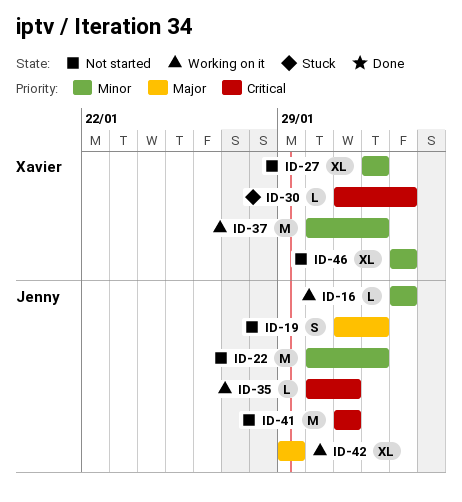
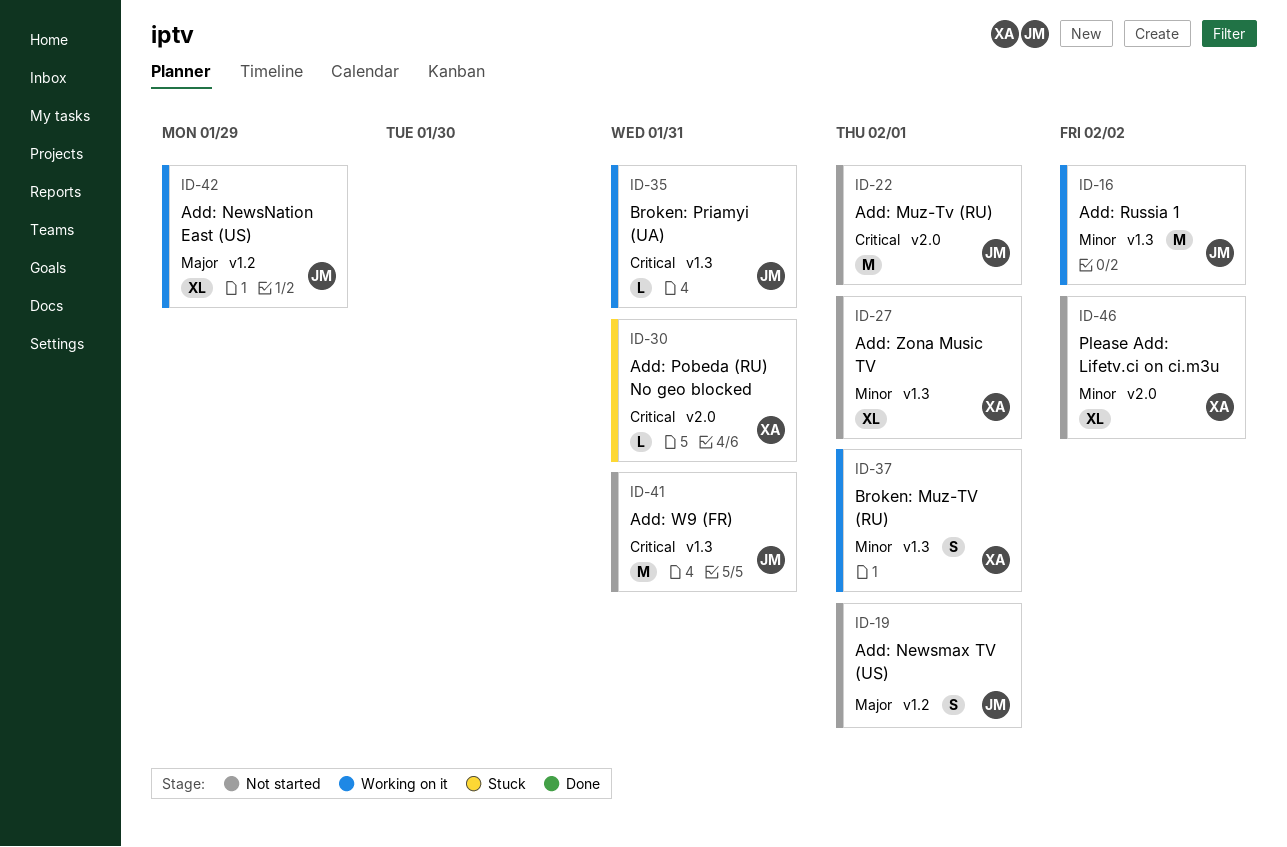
ID-16, estimate: L -> M
ID-22, priority: Minor -> Critical
ID-30, due: Feb 2 -> Jan 31
ID-37, estimate: M -> S

